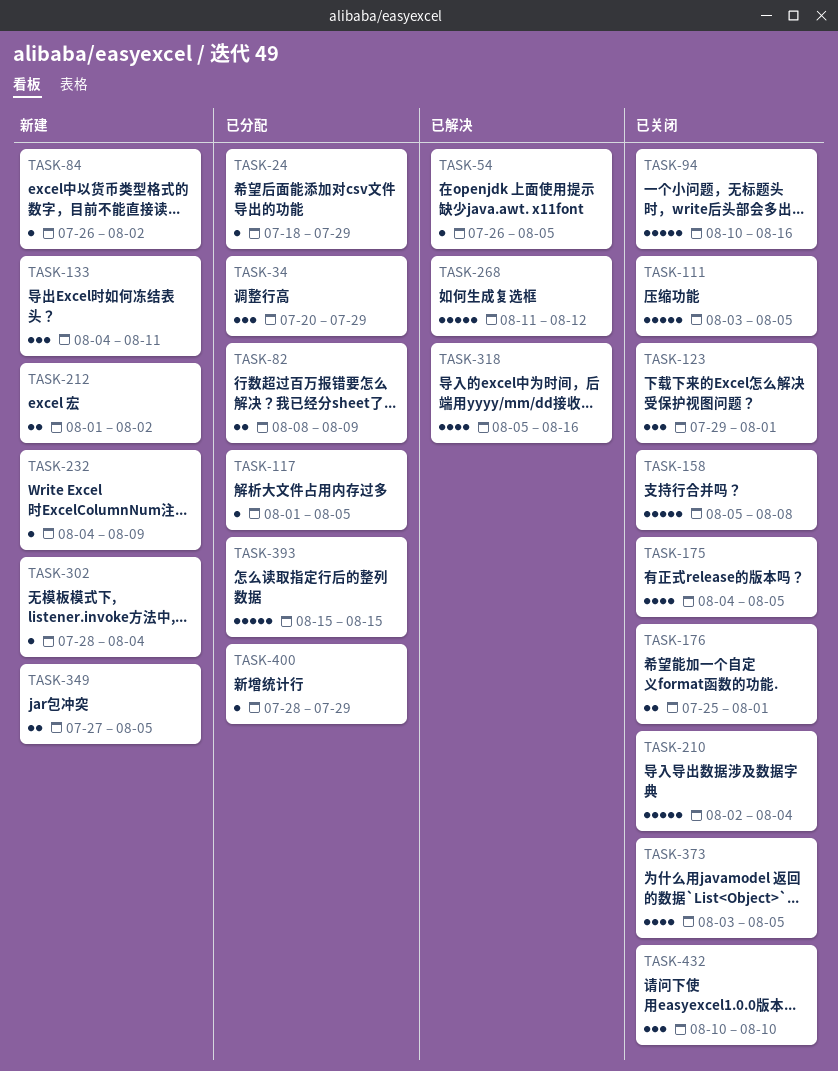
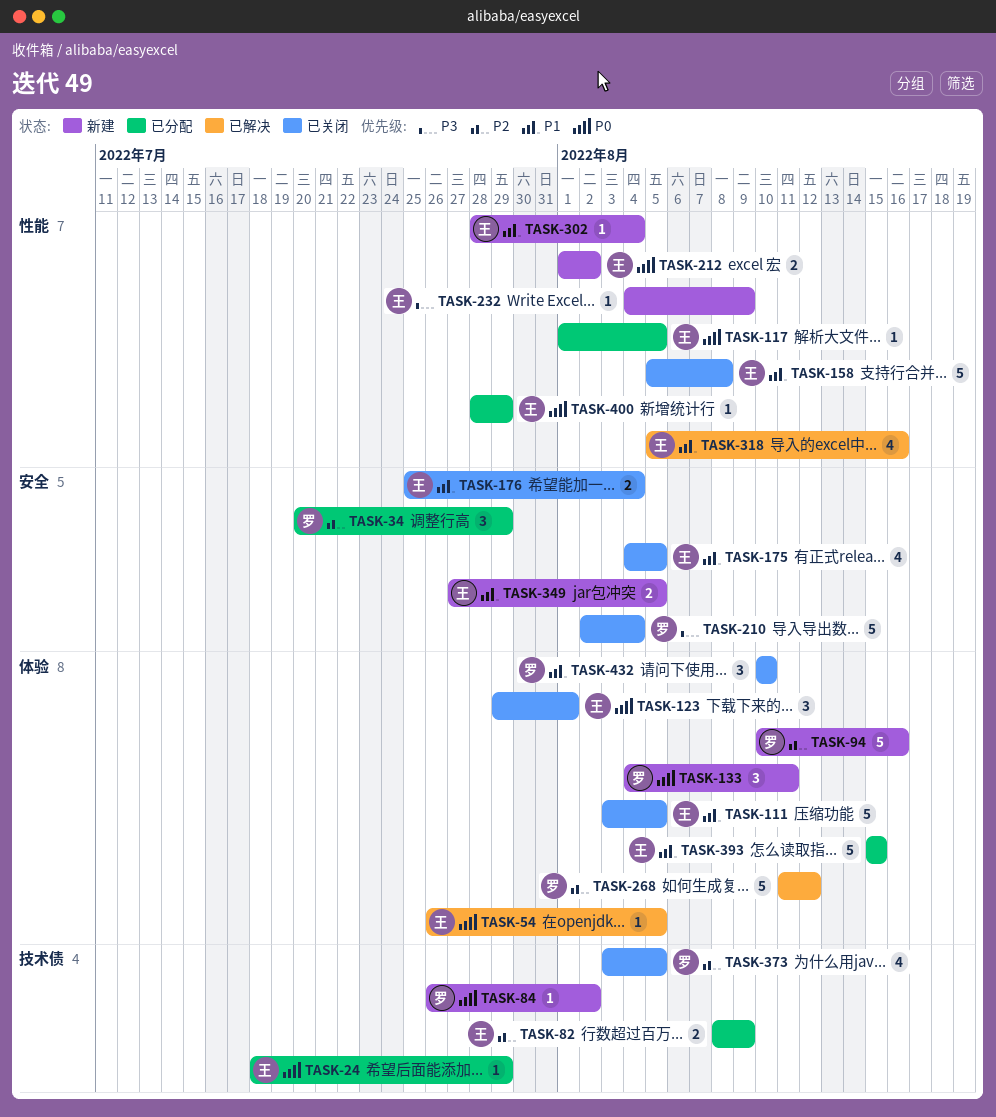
TASK-94, status: 已关闭 -> 新建
TASK-176, due: Aug 1 -> Aug 4

